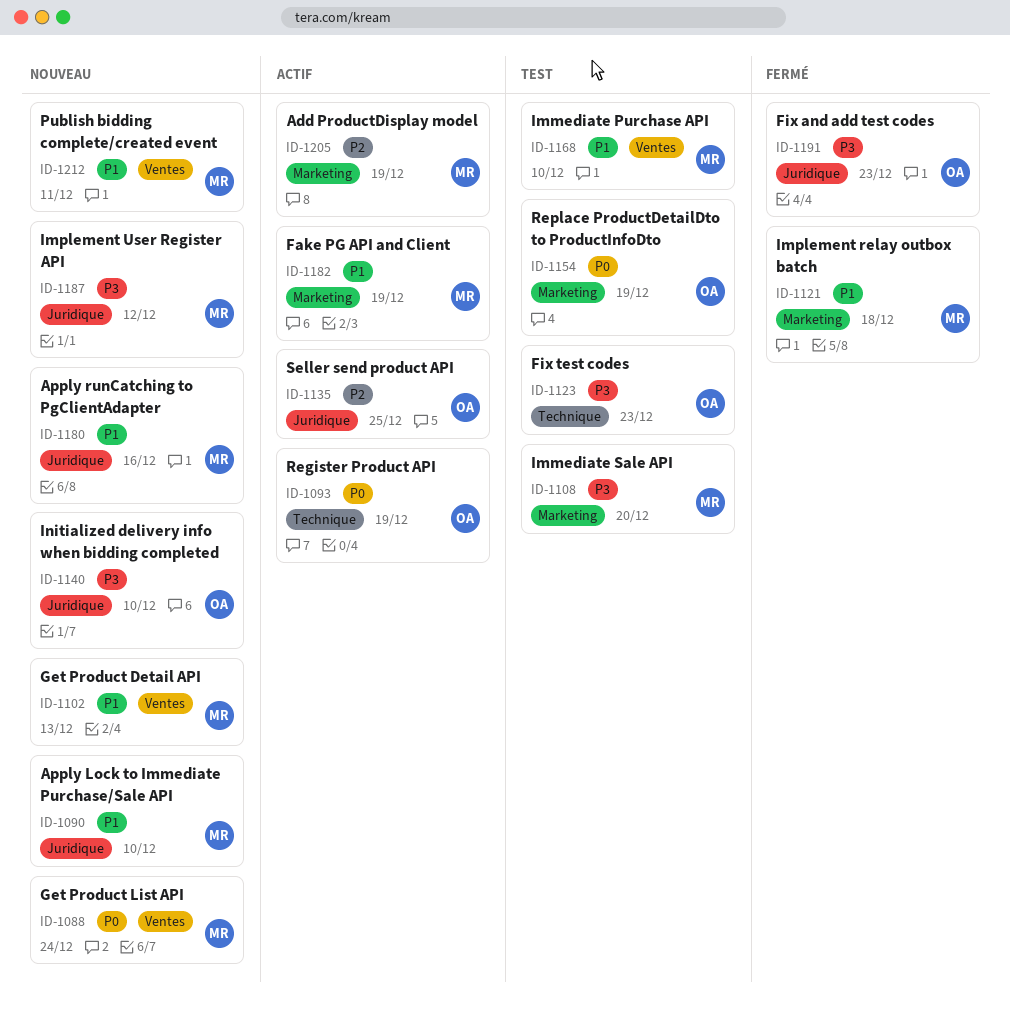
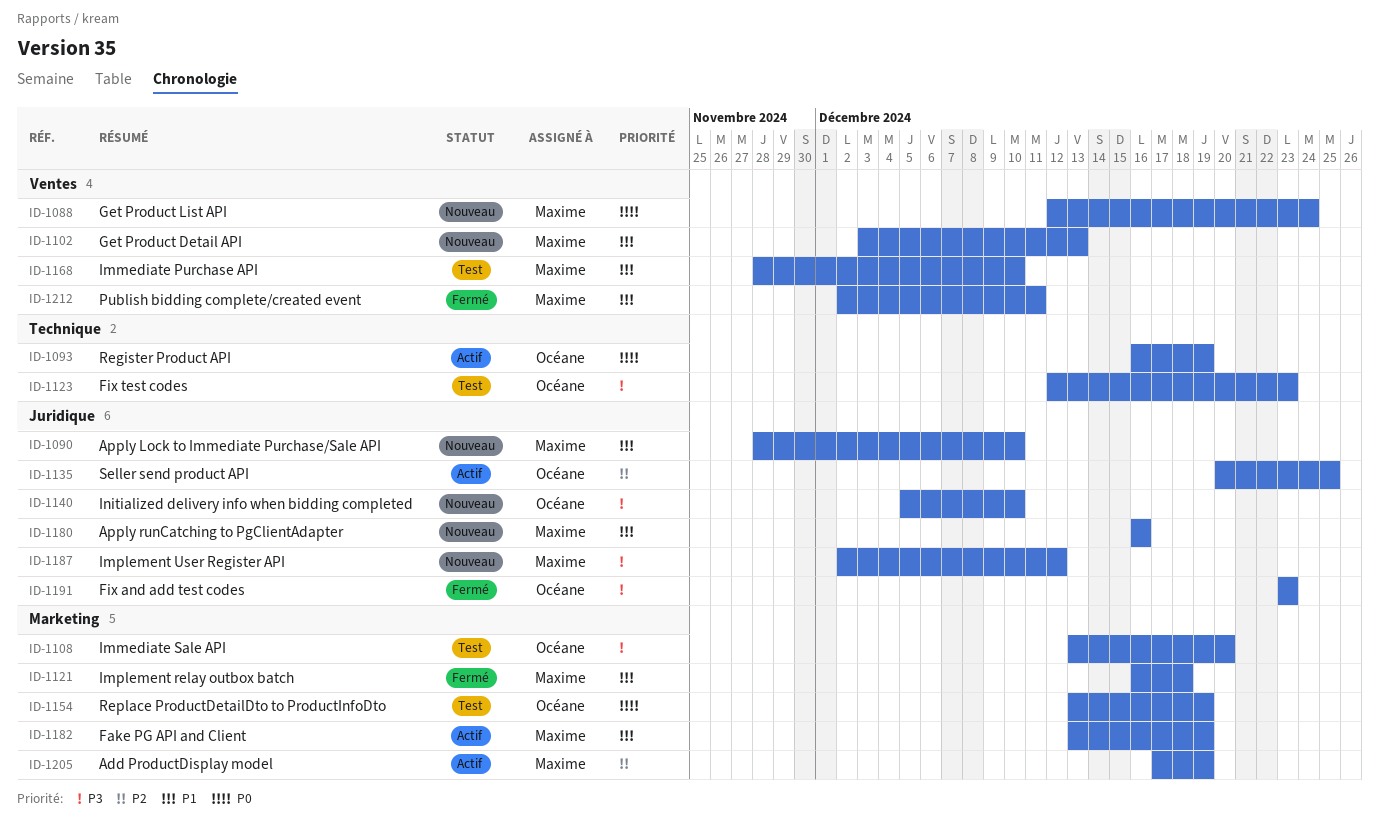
ID-1108, owner: Maxime -> Océane
ID-1212, status: Nouveau -> Fermé

